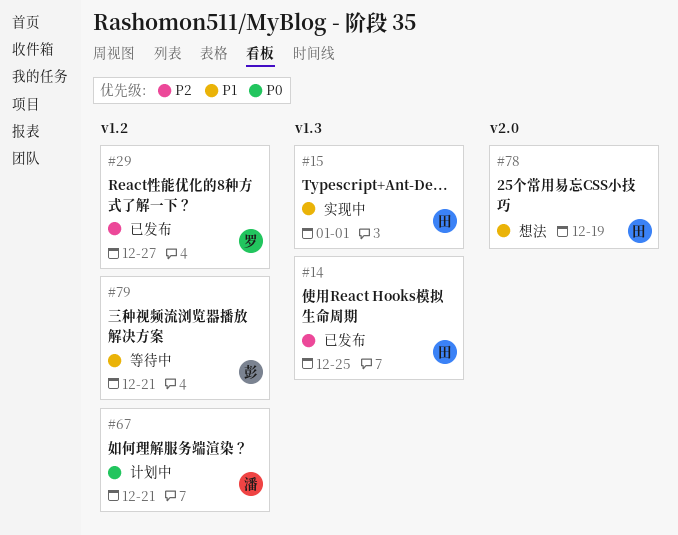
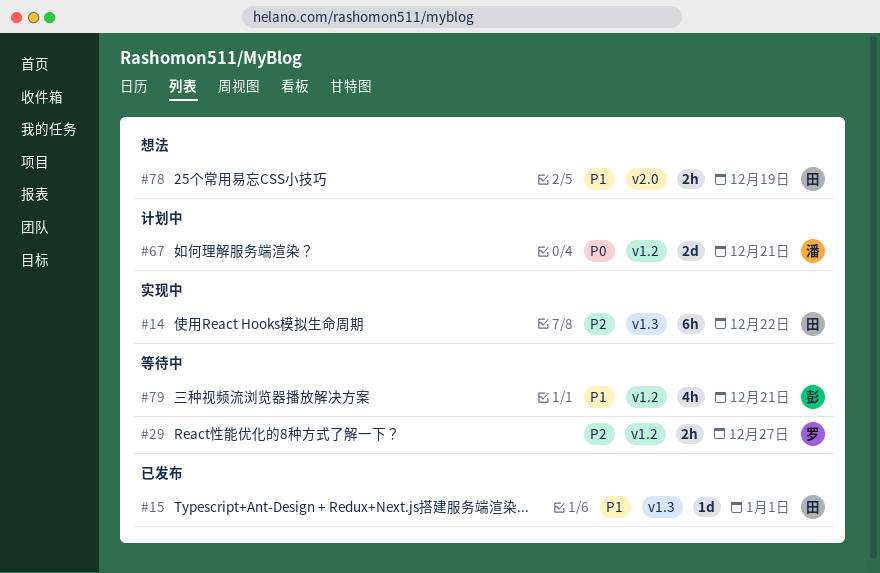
#14, status: 已发布 -> 实现中
#14, due: Dec 25 -> Dec 22
#15, status: 实现中 -> 已发布
#29, status: 已发布 -> 等待中

